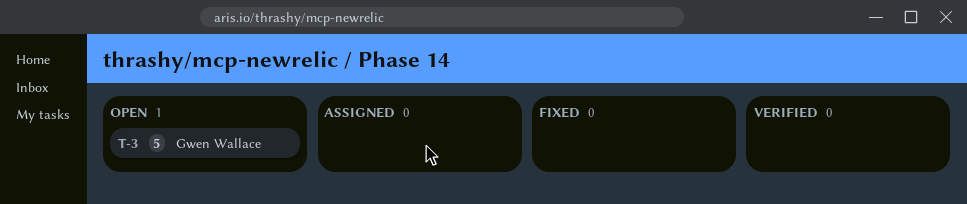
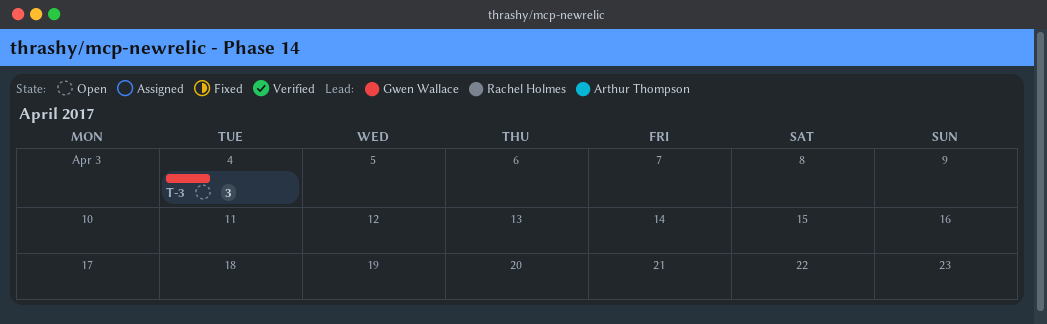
T-3, estimate: 5 -> 3

